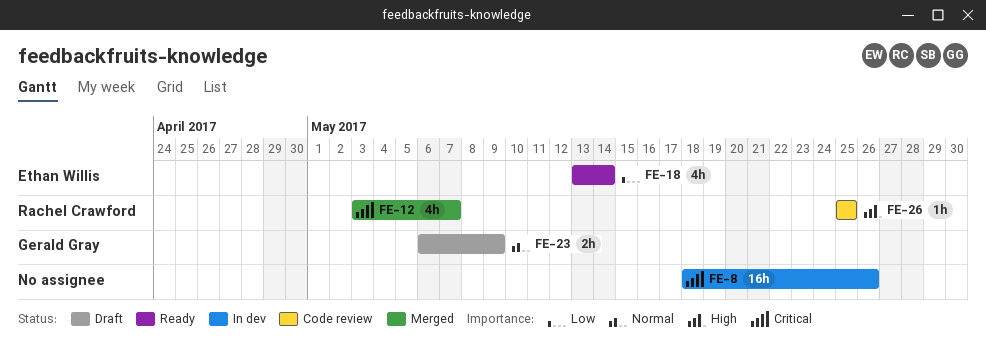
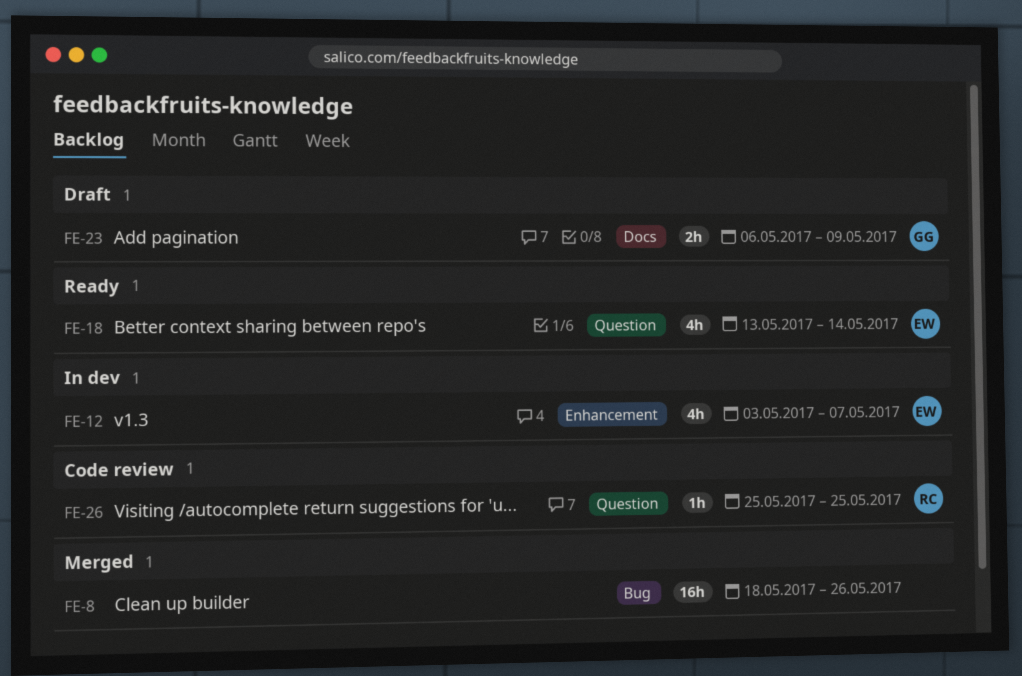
FE-8, status: In dev -> Merged
FE-12, status: Merged -> In dev
FE-12, owner: Rachel Crawford -> Ethan Willis

